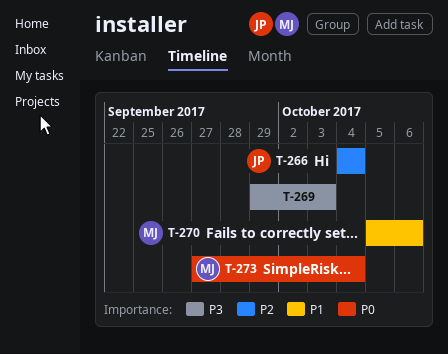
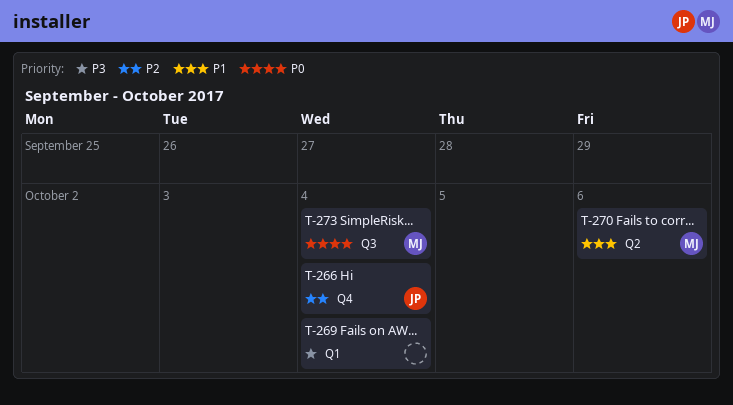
T-269, due: Oct 3 -> Oct 4

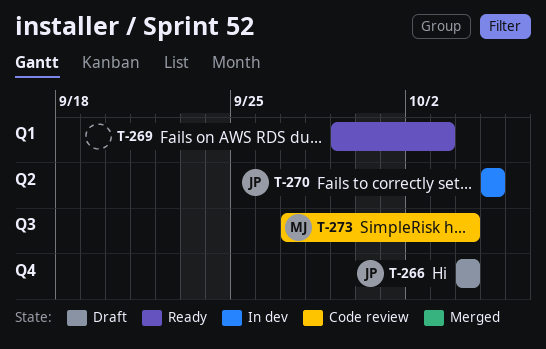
T-269, due: Oct 4 -> Oct 3
T-270, owner: MJ -> JP
T-270, due: Oct 6 -> Oct 5

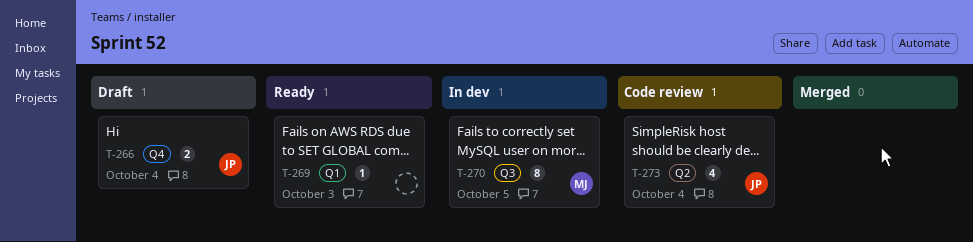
T-270, owner: JP -> MJ
T-270, label: Q2 -> Q3
T-273, owner: MJ -> JP
T-273, label: Q3 -> Q2

